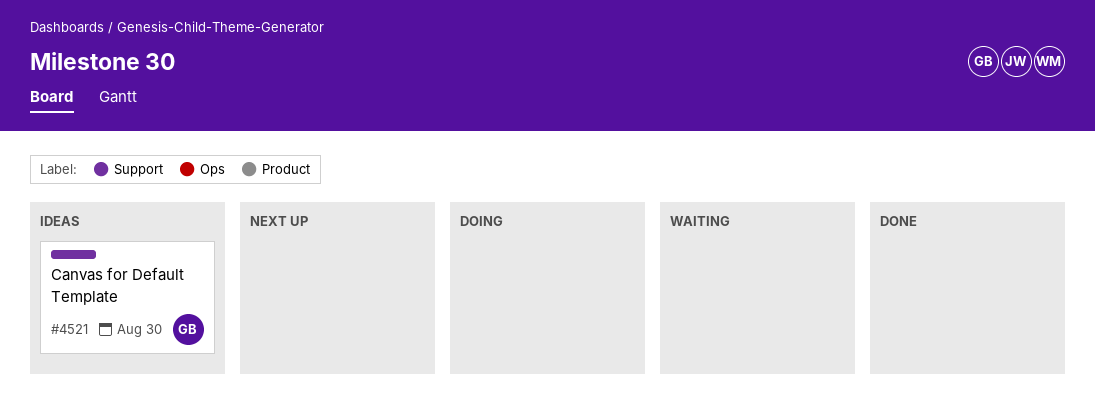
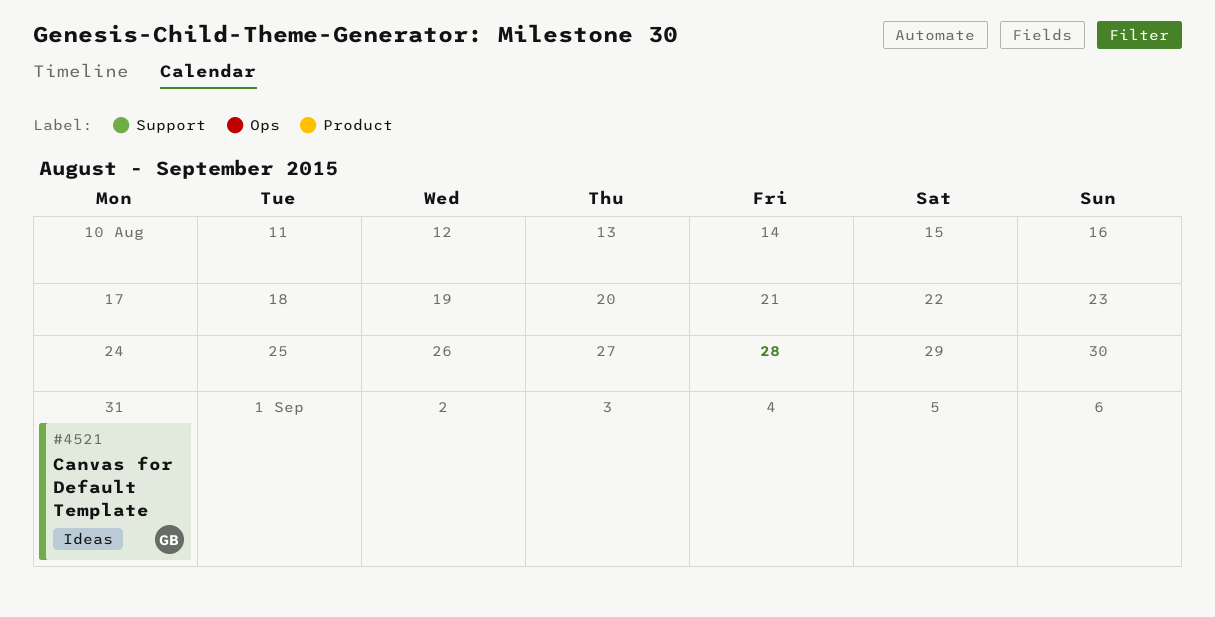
#4521, due: Aug 30 -> Aug 31

